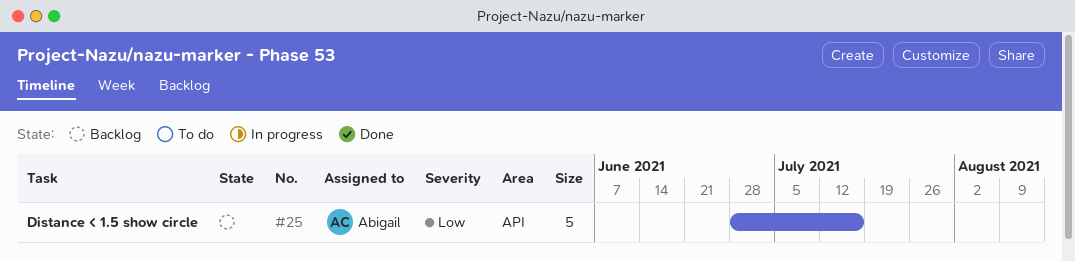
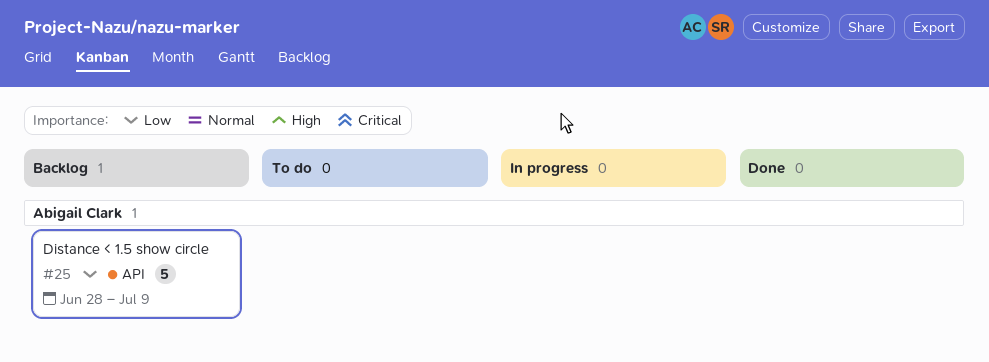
#25, due: Jul 16 -> Jul 9

